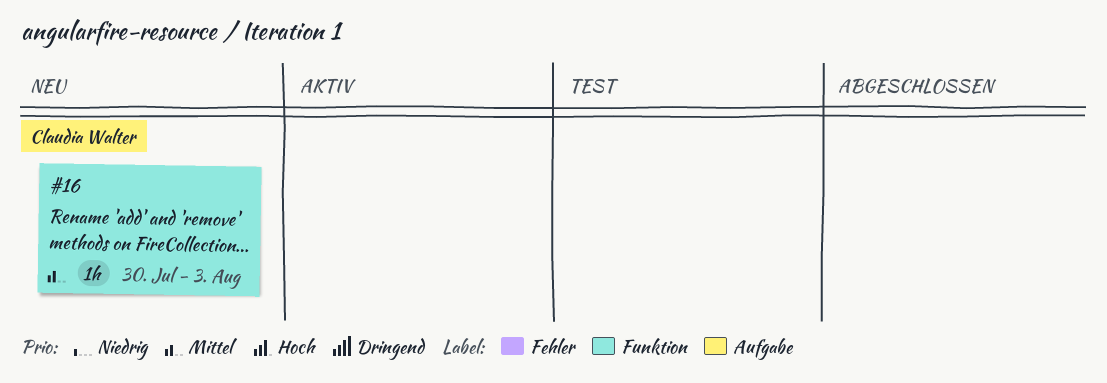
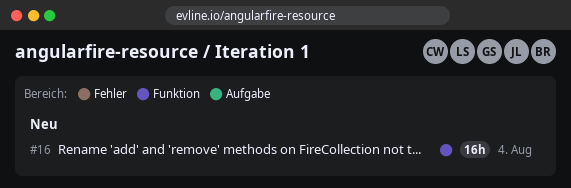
#16, estimate: 1h -> 16h
#16, due: Aug 3 -> Aug 4

